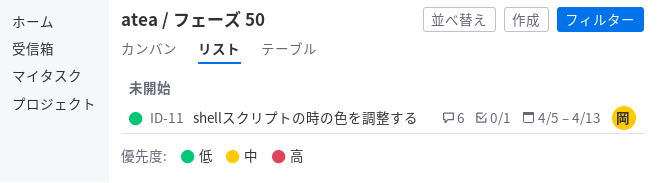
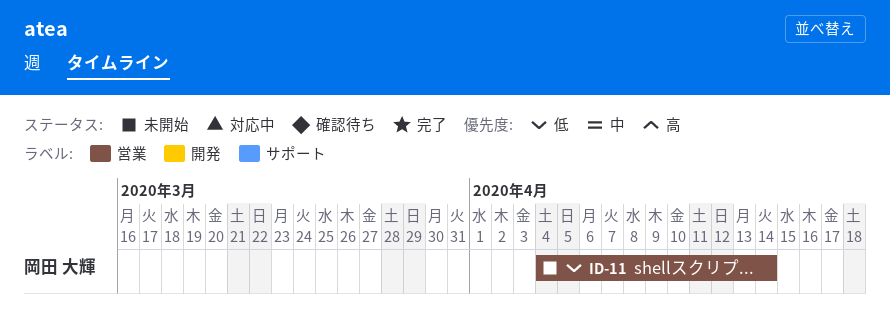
ID-11, start: Apr 5 -> Apr 4
ID-11, due: Apr 13 -> Apr 14

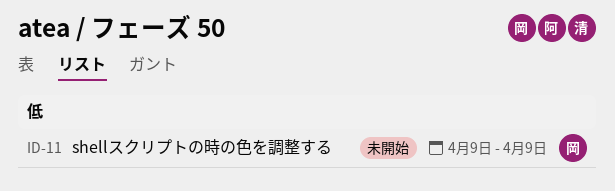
ID-11, start: Apr 4 -> Apr 9
ID-11, due: Apr 14 -> Apr 9

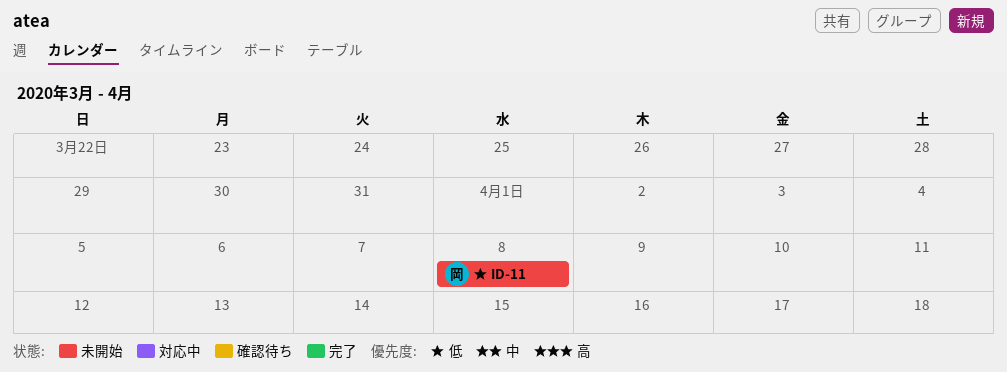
ID-11, start: Apr 9 -> Apr 8
ID-11, due: Apr 9 -> Apr 8

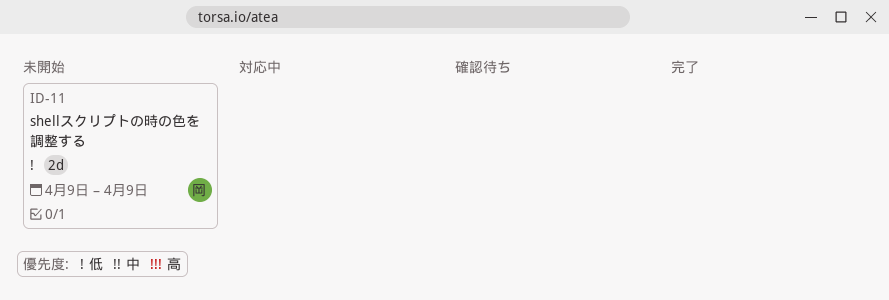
ID-11, start: Apr 8 -> Apr 9
ID-11, due: Apr 8 -> Apr 9

